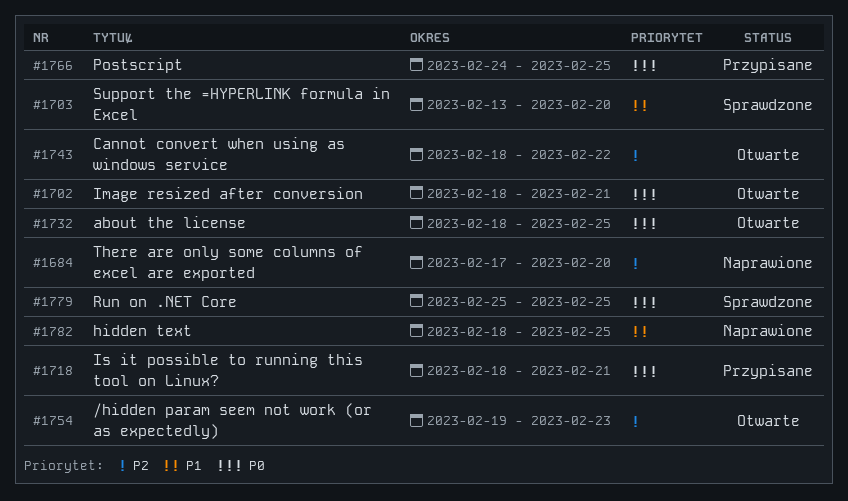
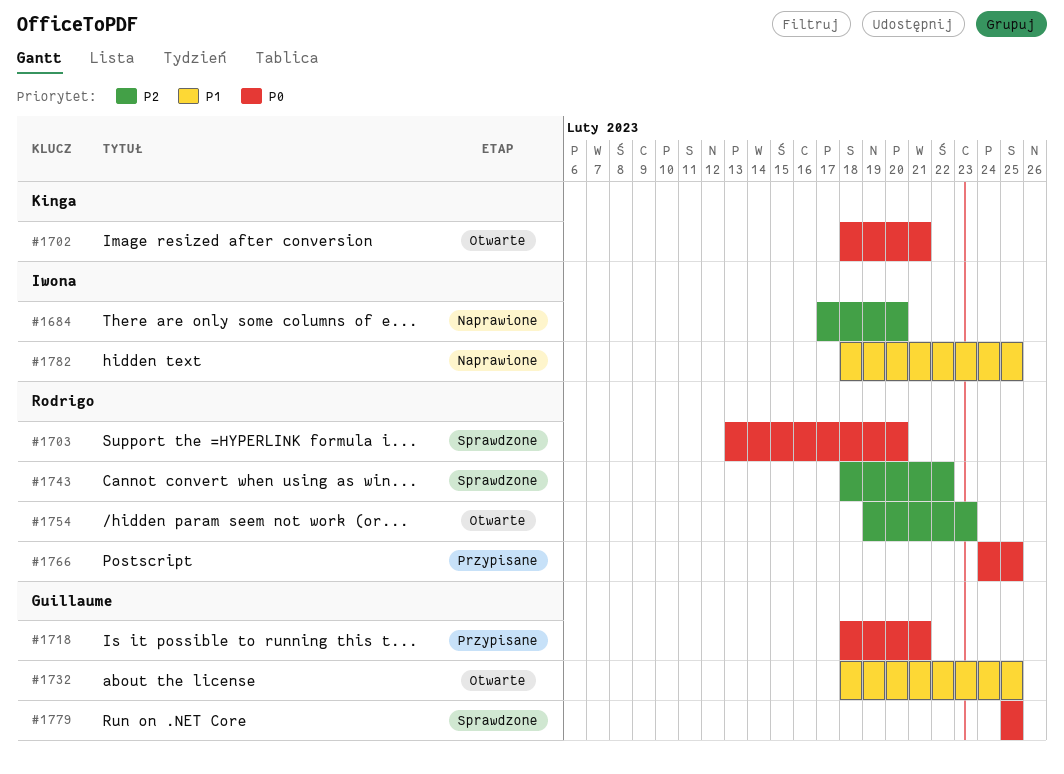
#1703, priority: P1 -> P0
#1732, priority: P0 -> P1
#1743, status: Otwarte -> Sprawdzone

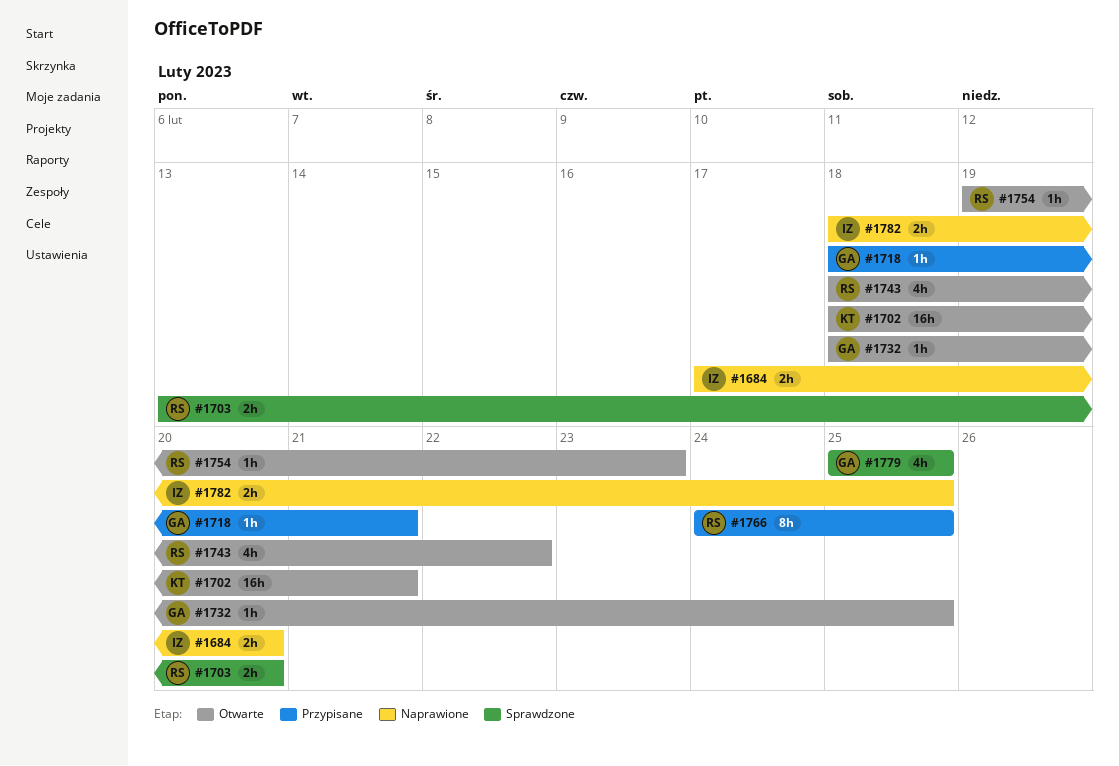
#1743, status: Sprawdzone -> Otwarte

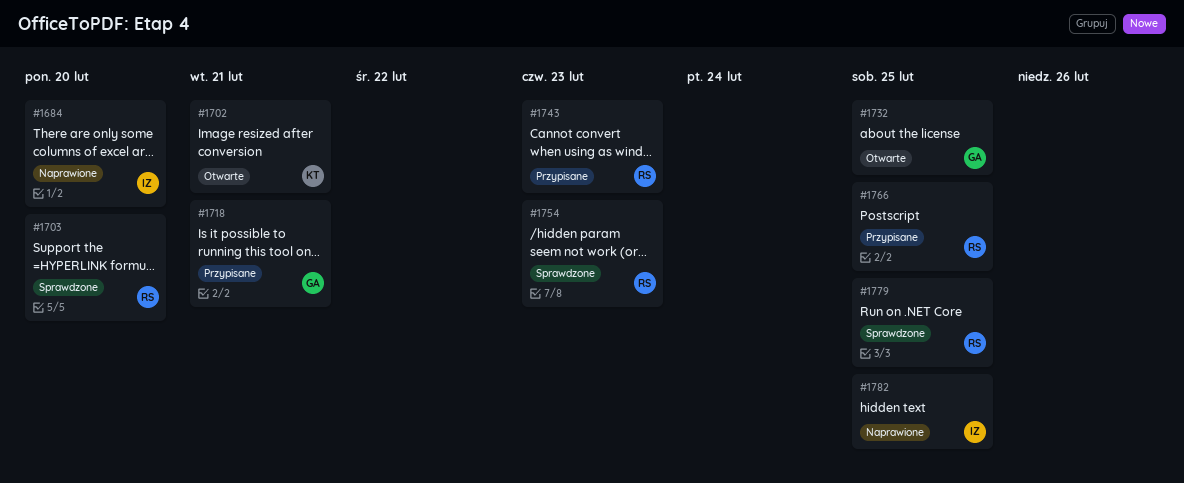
#1743, status: Otwarte -> Przypisane
#1743, due: Feb 22 -> Feb 23
#1754, status: Otwarte -> Sprawdzone
#1779, owner: GA -> RS

